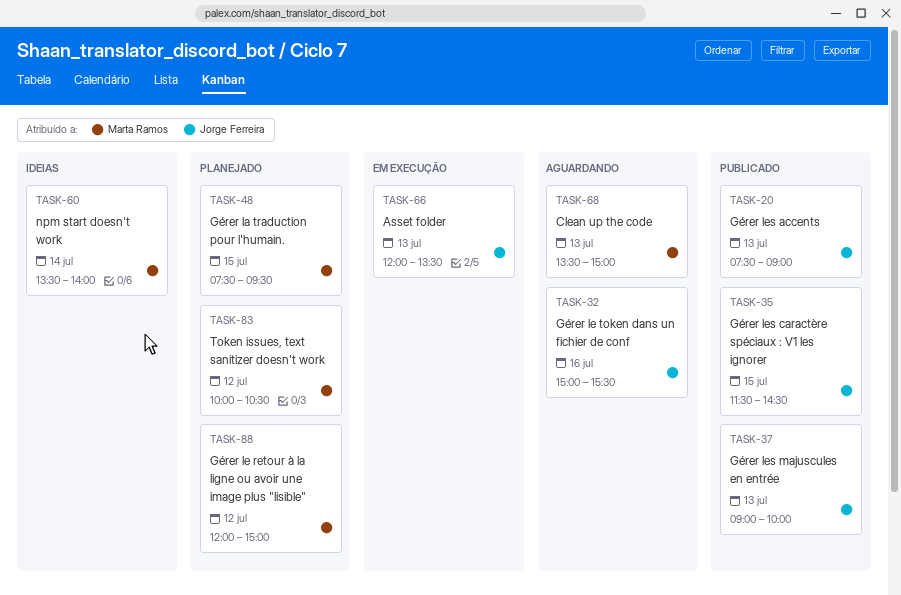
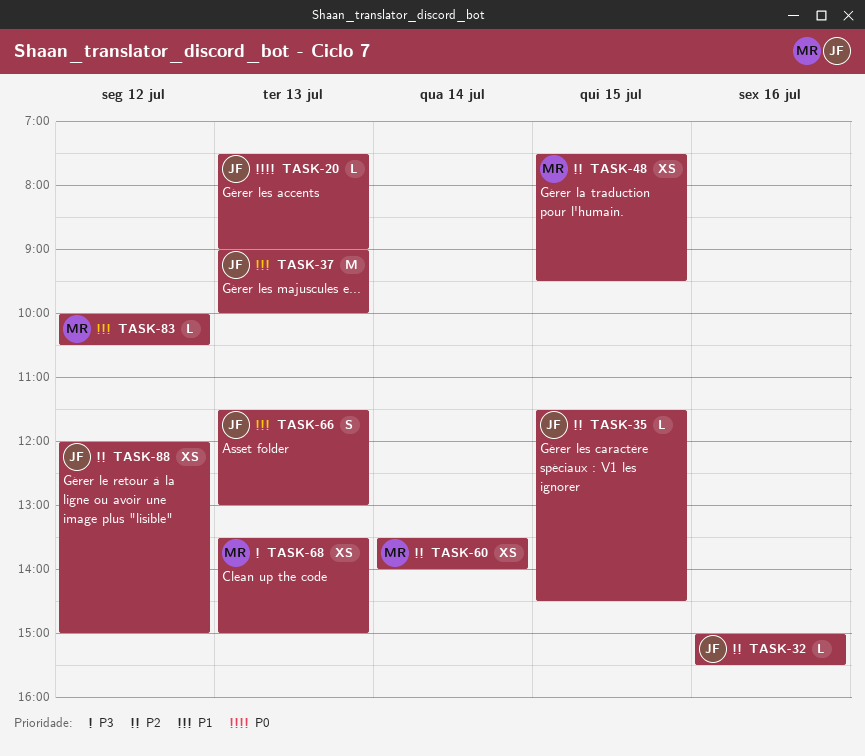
TASK-66, begins: 12:00 -> 11:30
TASK-66, ends: 13:30 -> 13:00
TASK-88, owner: Marta Ramos -> Jorge Ferreira

